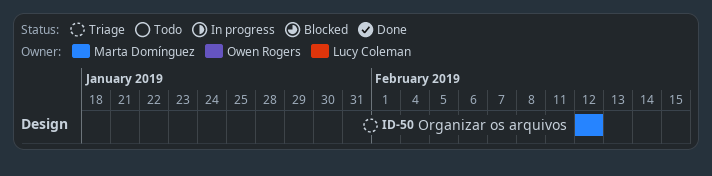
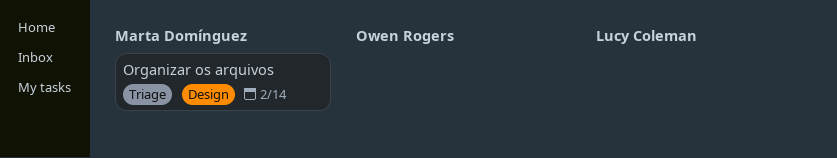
Organizar os arquivos, due: Feb 12 -> Feb 14

